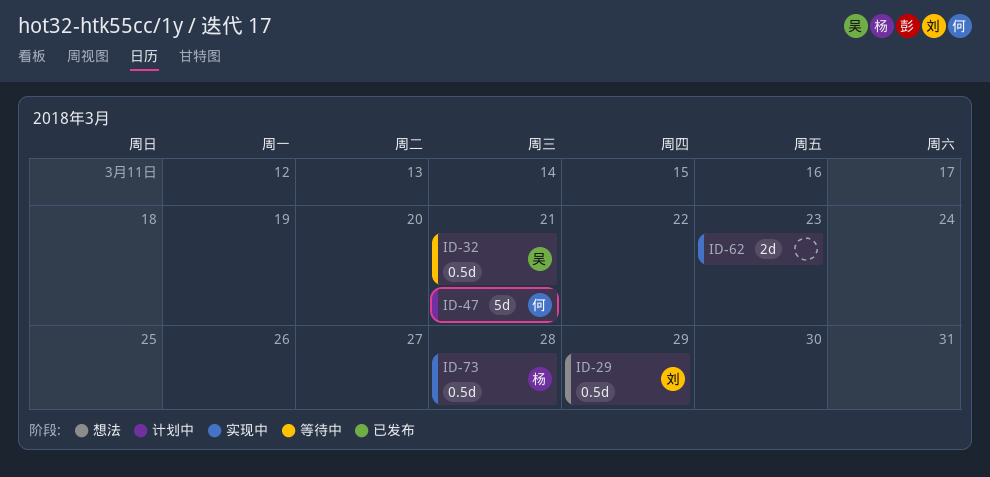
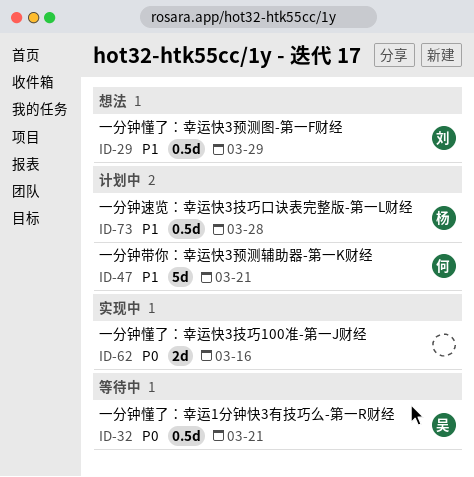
ID-62, due: Mar 23 -> Mar 16
ID-73, status: 实现中 -> 计划中

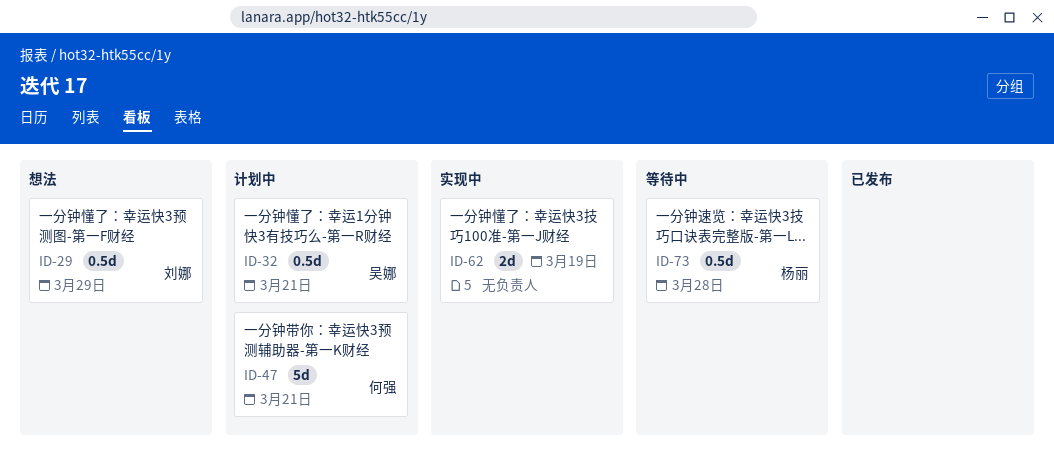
ID-32, status: 等待中 -> 计划中
ID-62, due: Mar 16 -> Mar 19
ID-73, status: 计划中 -> 等待中

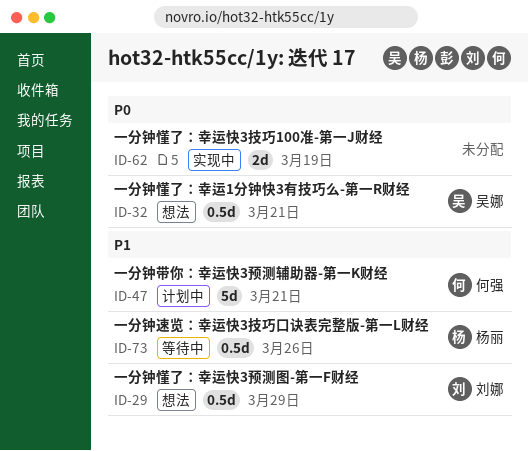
ID-32, status: 计划中 -> 想法
ID-73, due: Mar 28 -> Mar 26

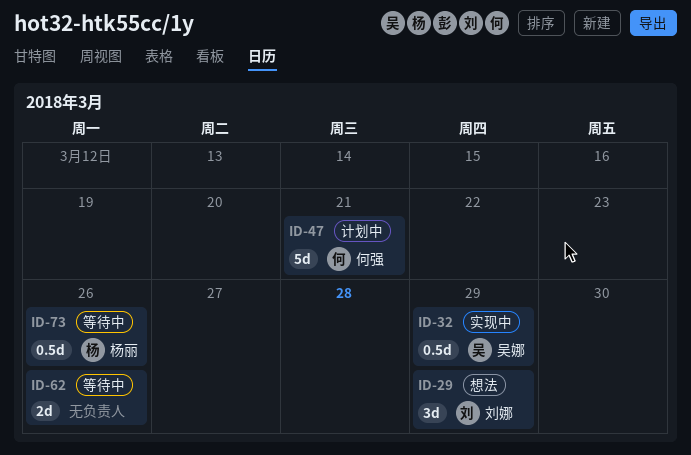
ID-29, estimate: 0.5d -> 3d
ID-32, status: 想法 -> 实现中
ID-32, due: Mar 21 -> Mar 29
ID-62, status: 实现中 -> 等待中
ID-62, due: Mar 19 -> Mar 26

